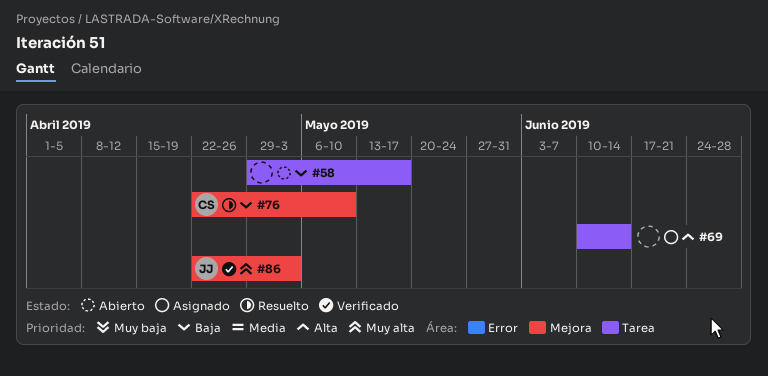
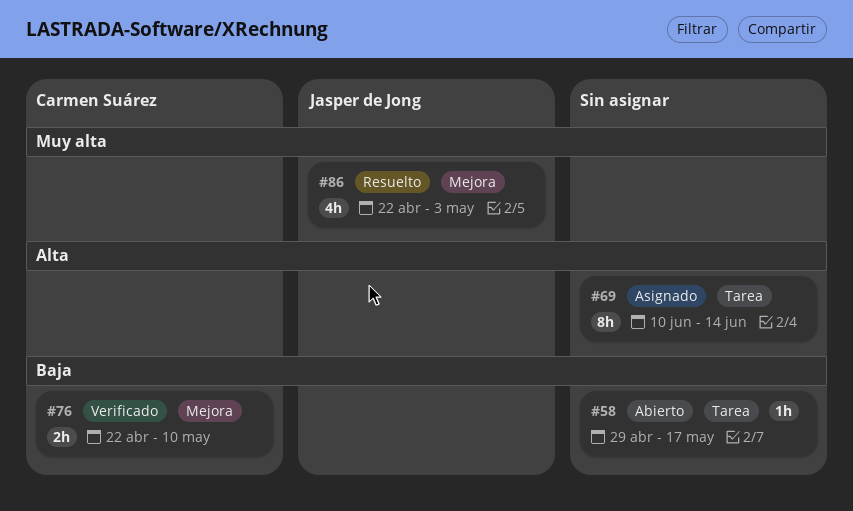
#76, status: Resuelto -> Verificado
#86, status: Verificado -> Resuelto

